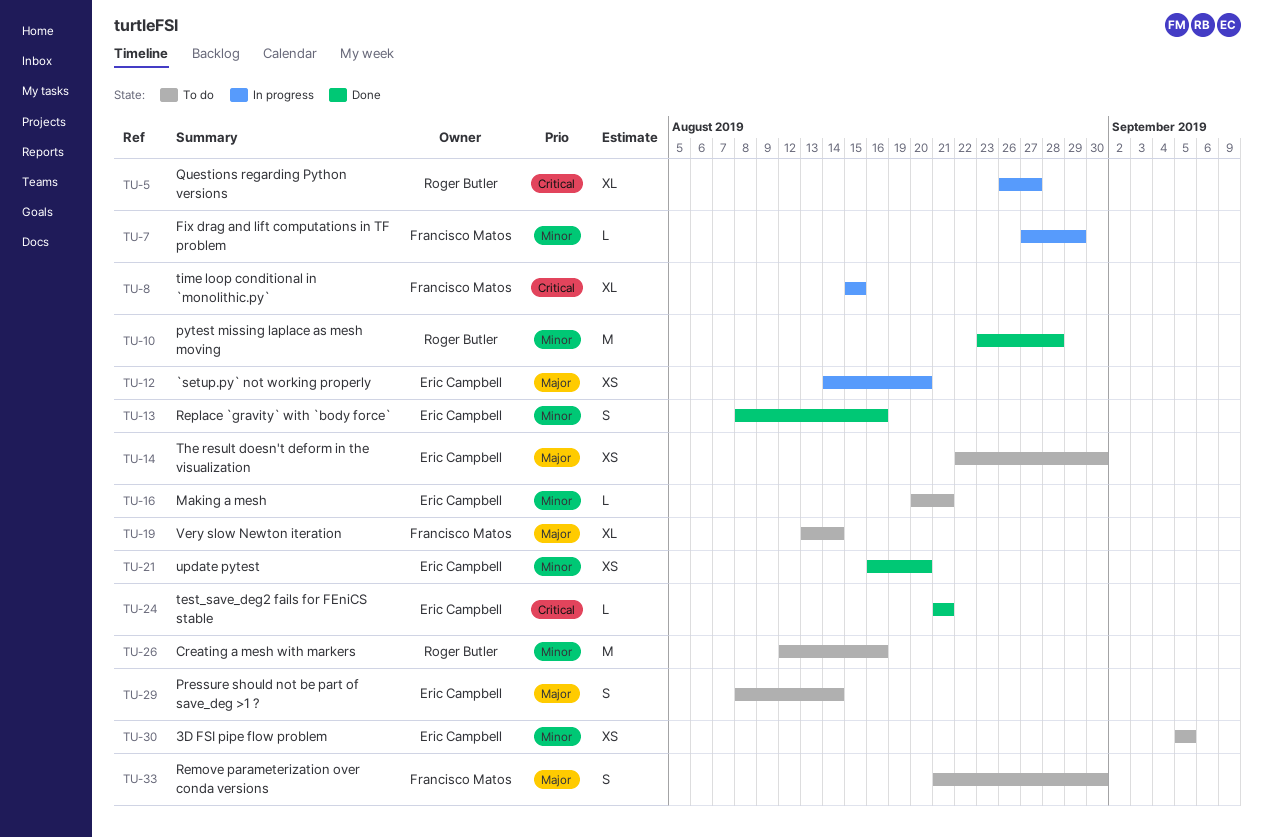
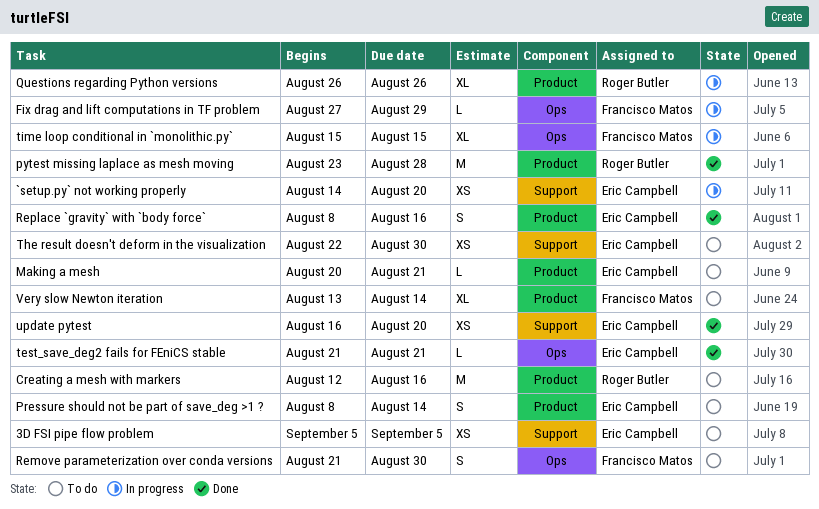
Questions regarding Python versions, due: Aug 27 -> Aug 26

